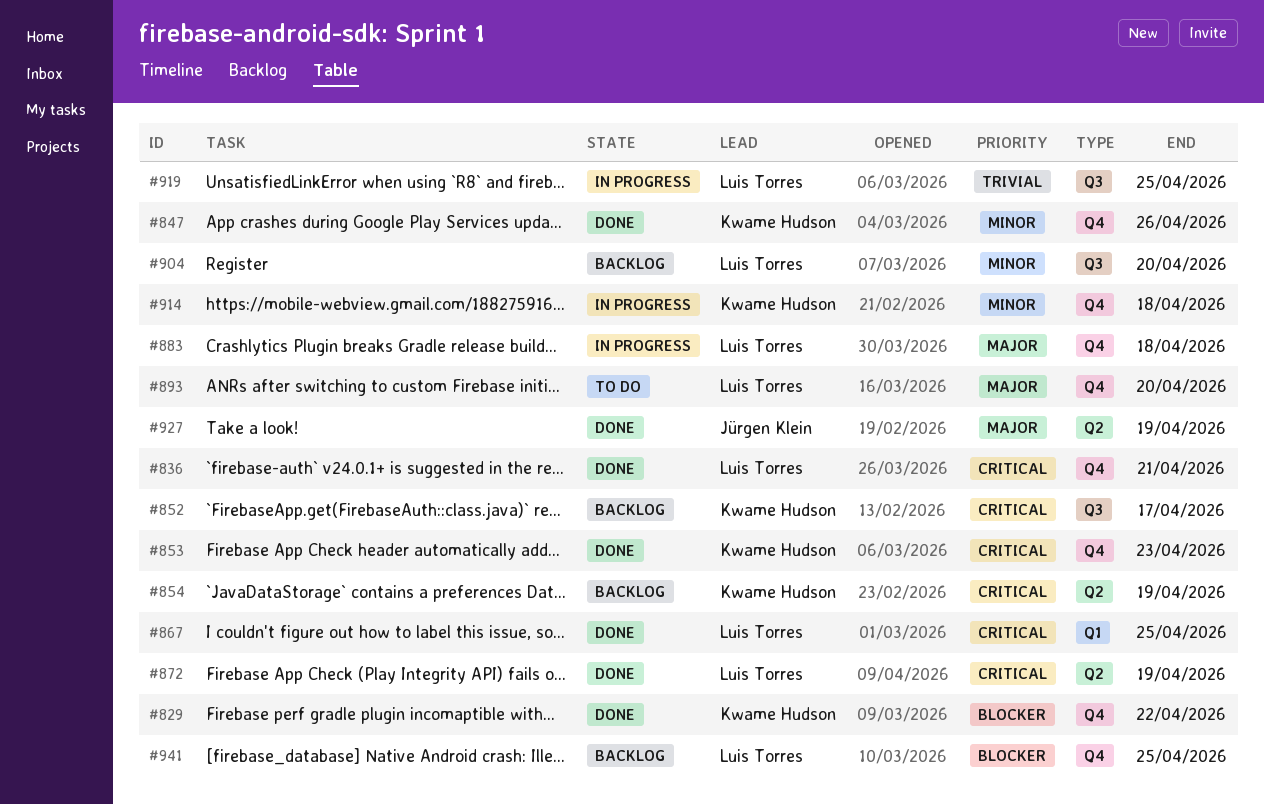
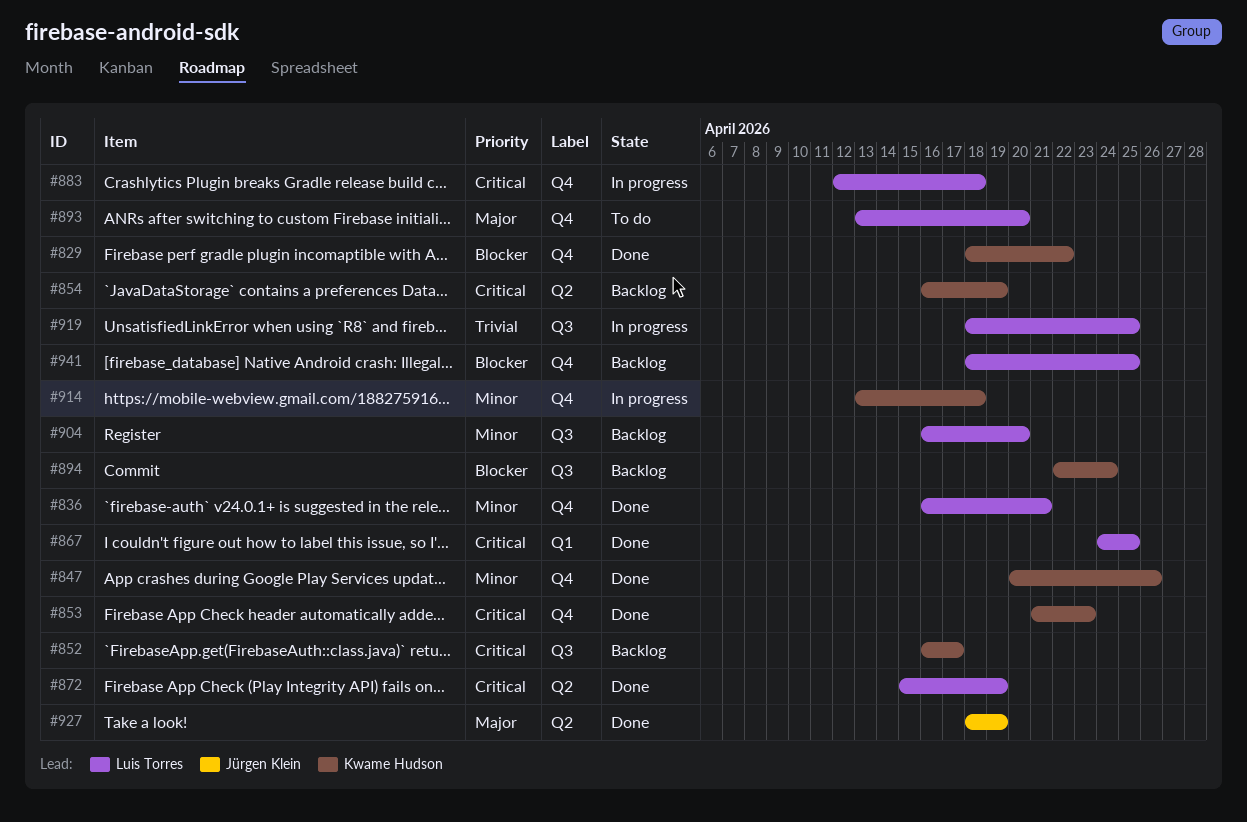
#836, priority: Critical -> Minor
#883, priority: Major -> Critical
#894: none -> present

